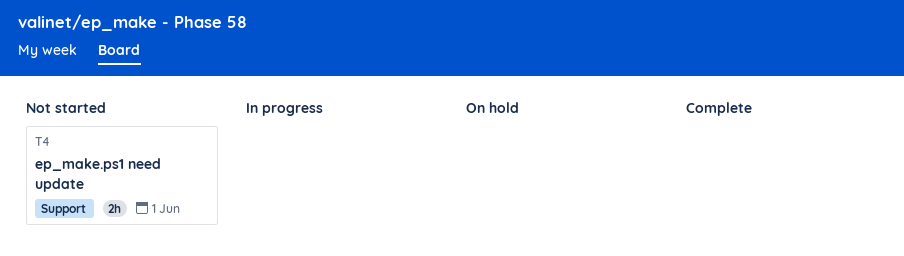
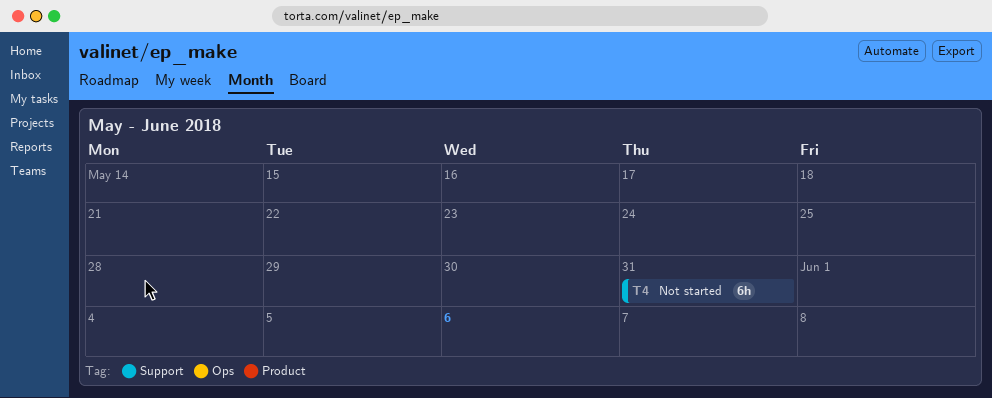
T4, estimate: 2h -> 6h
T4, due: Jun 1 -> May 31

